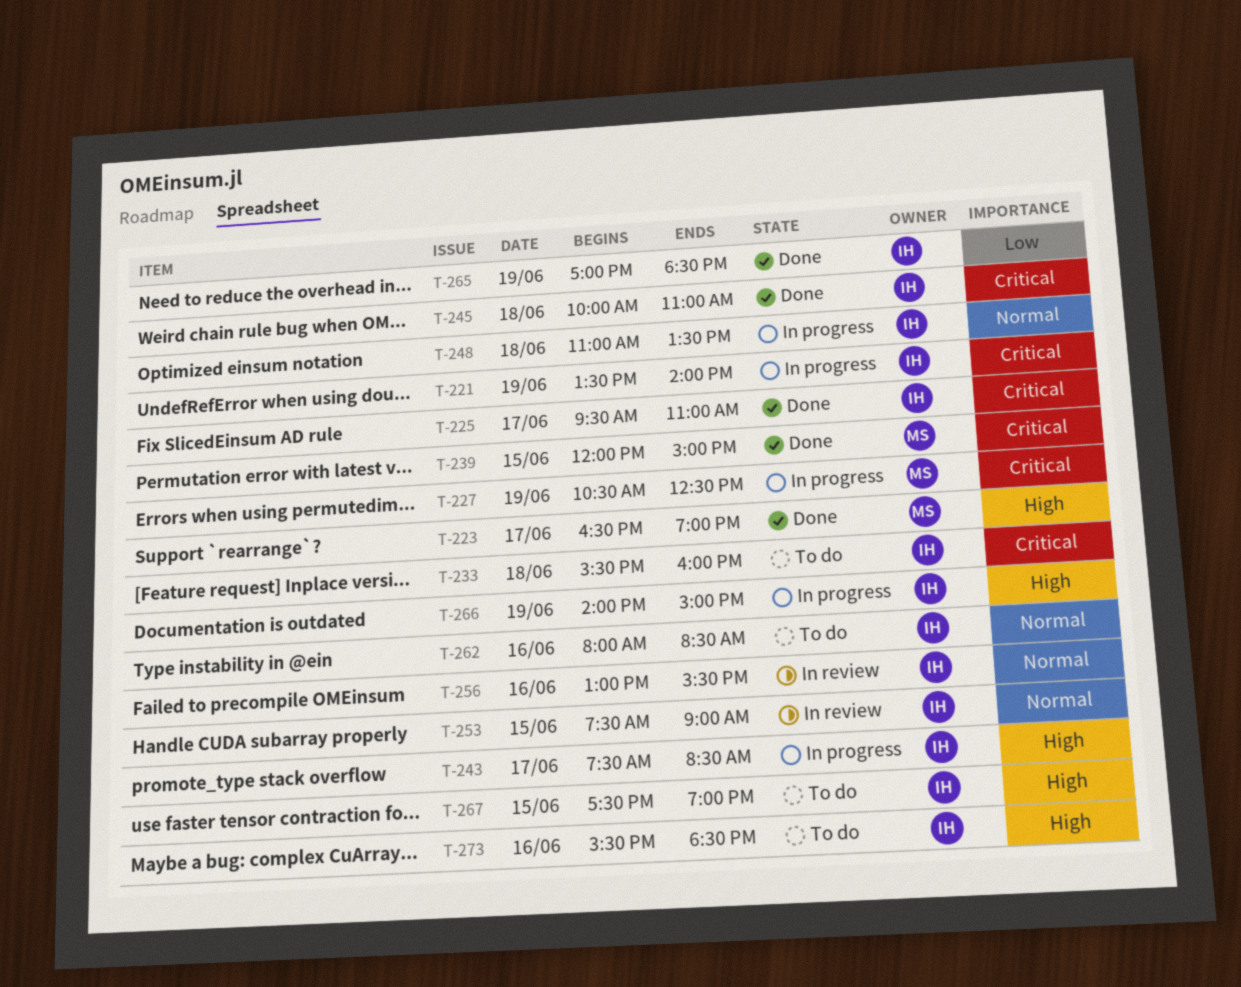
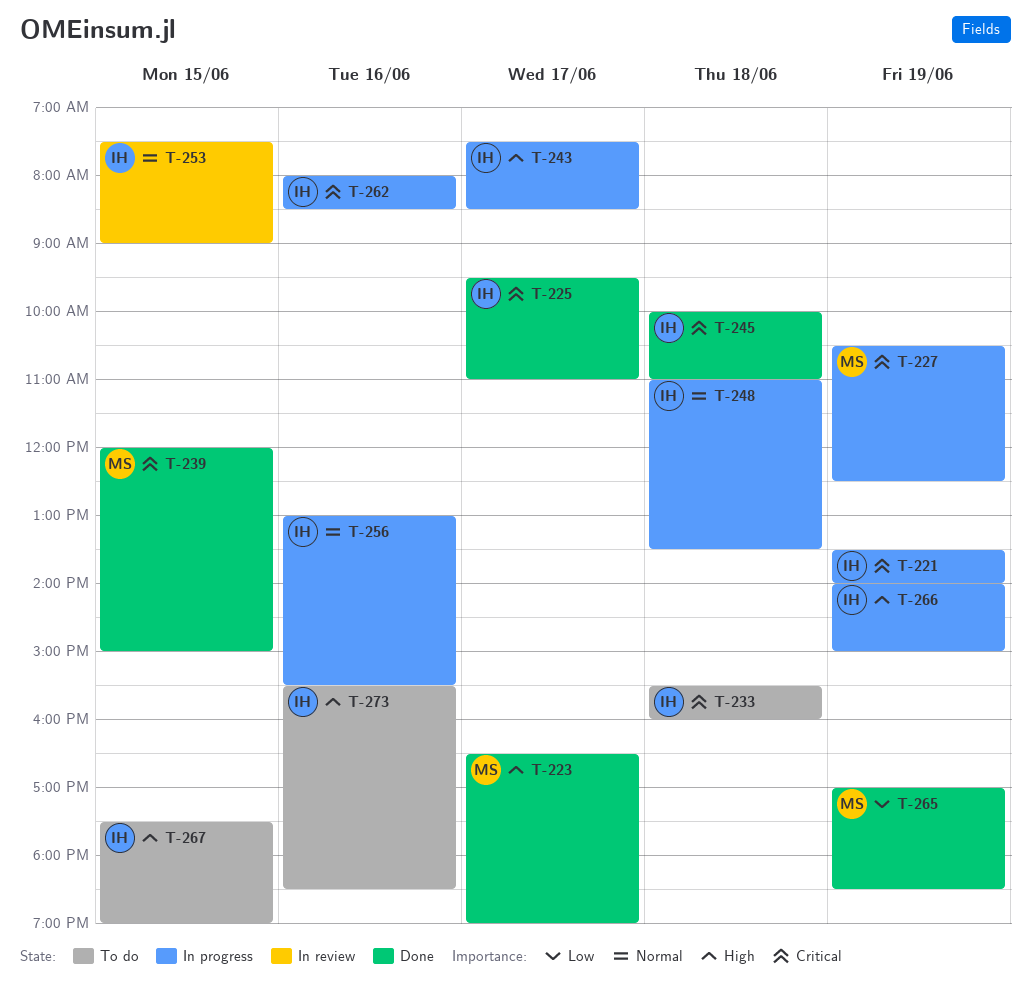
T-256, status: In review -> In progress
T-262, status: To do -> In progress
T-262, priority: Normal -> Critical
T-265, owner: IH -> MS

